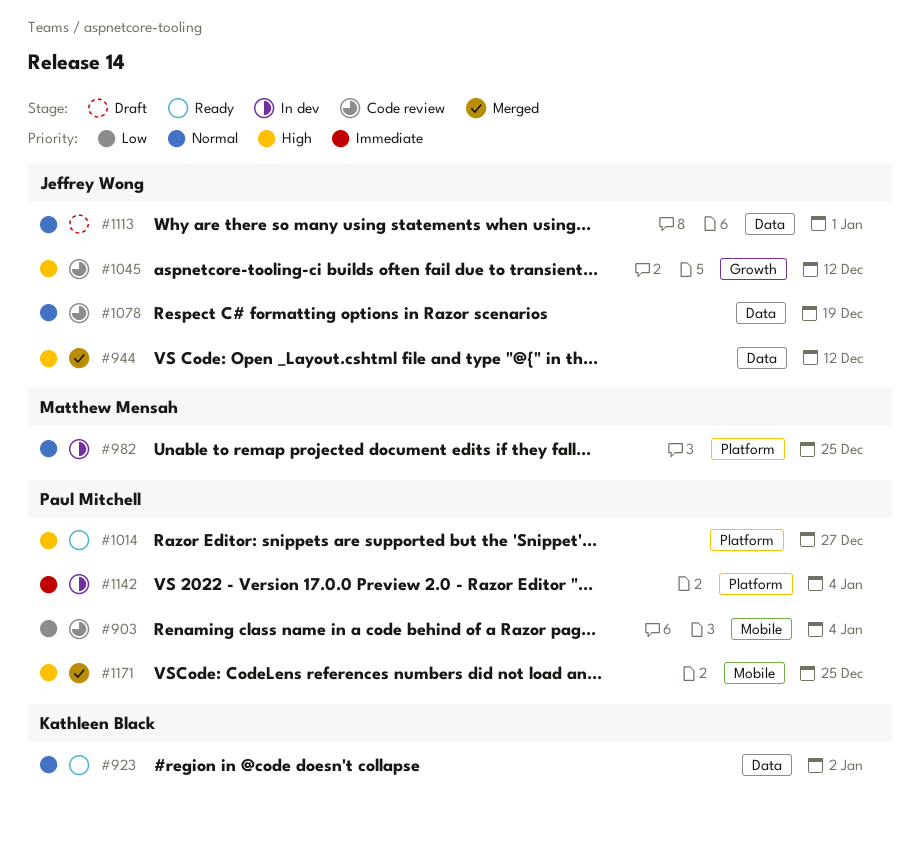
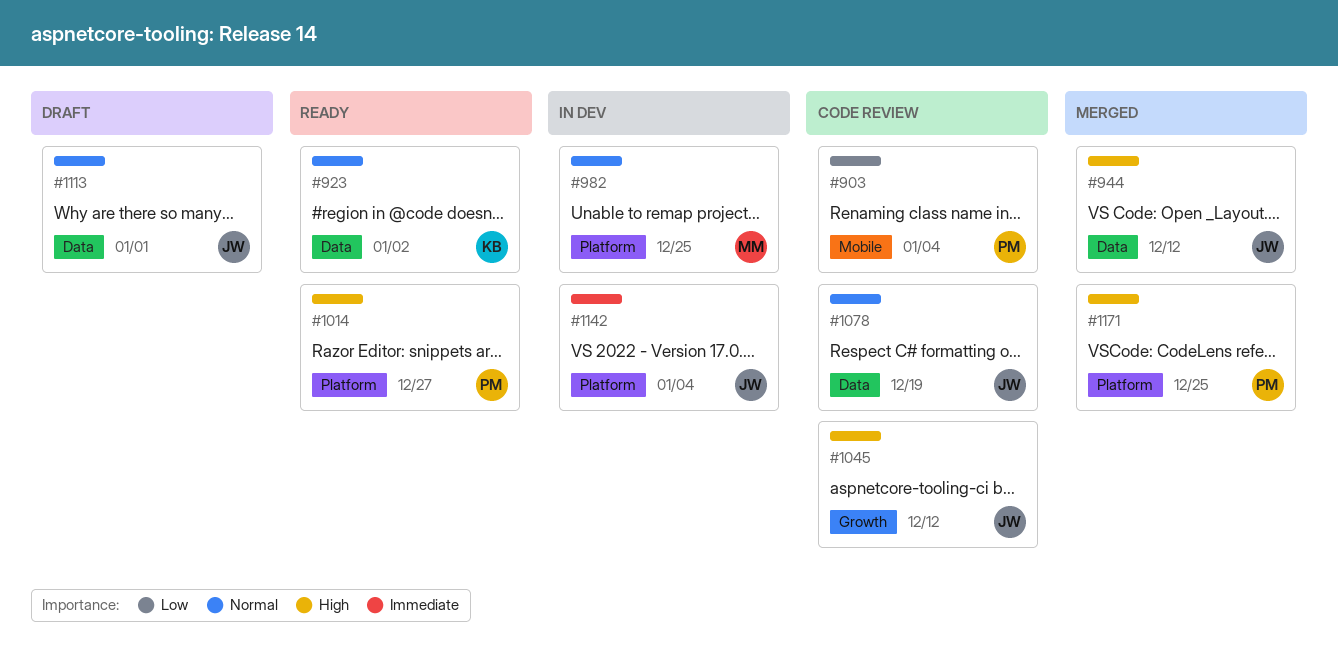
#1142, owner: Paul Mitchell -> Jeffrey Wong
#1171, label: Mobile -> Platform

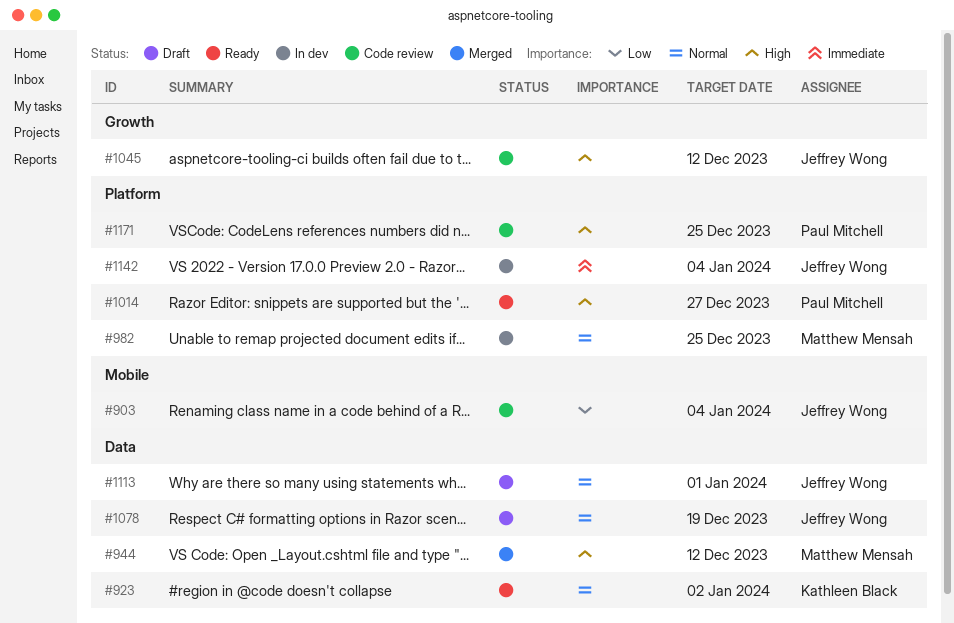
#903, owner: Paul Mitchell -> Jeffrey Wong
#944, owner: Jeffrey Wong -> Matthew Mensah
#1078, status: Code review -> Draft
#1171, status: Merged -> Code review

